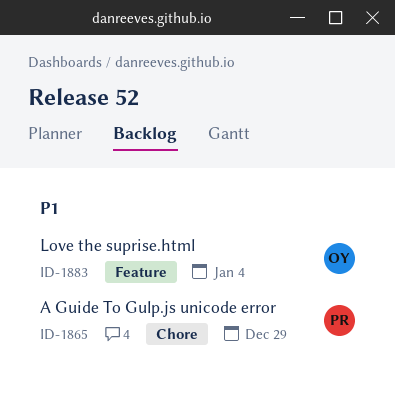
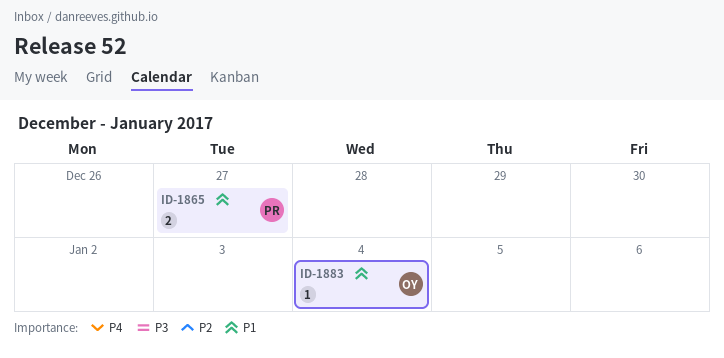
ID-1865, due: Dec 29 -> Dec 27

